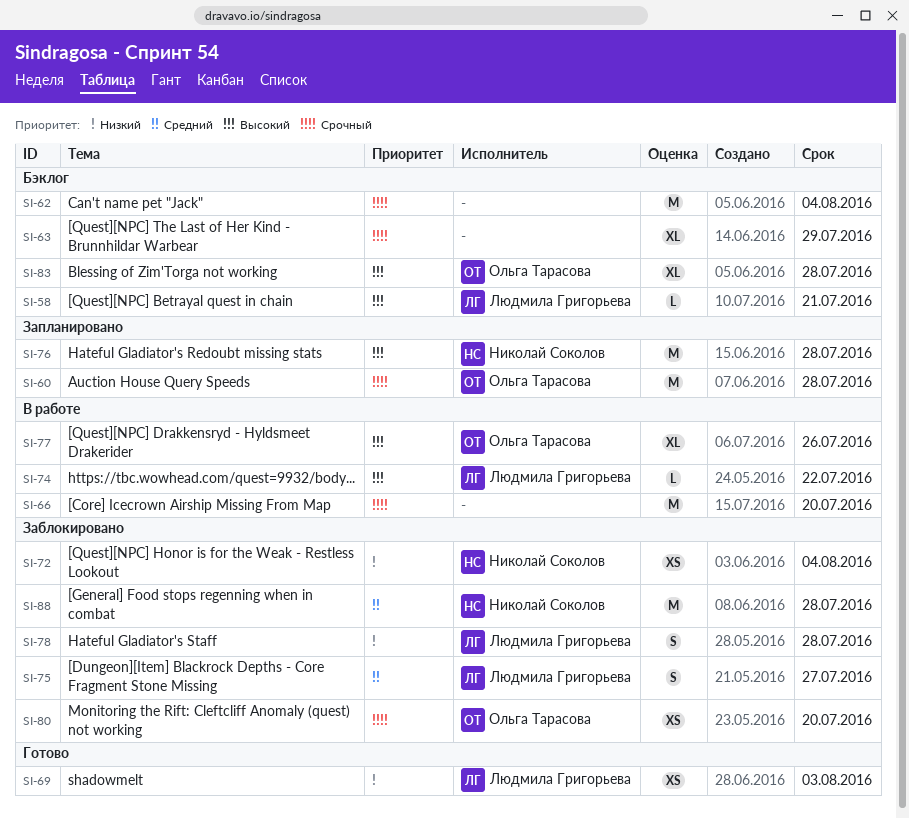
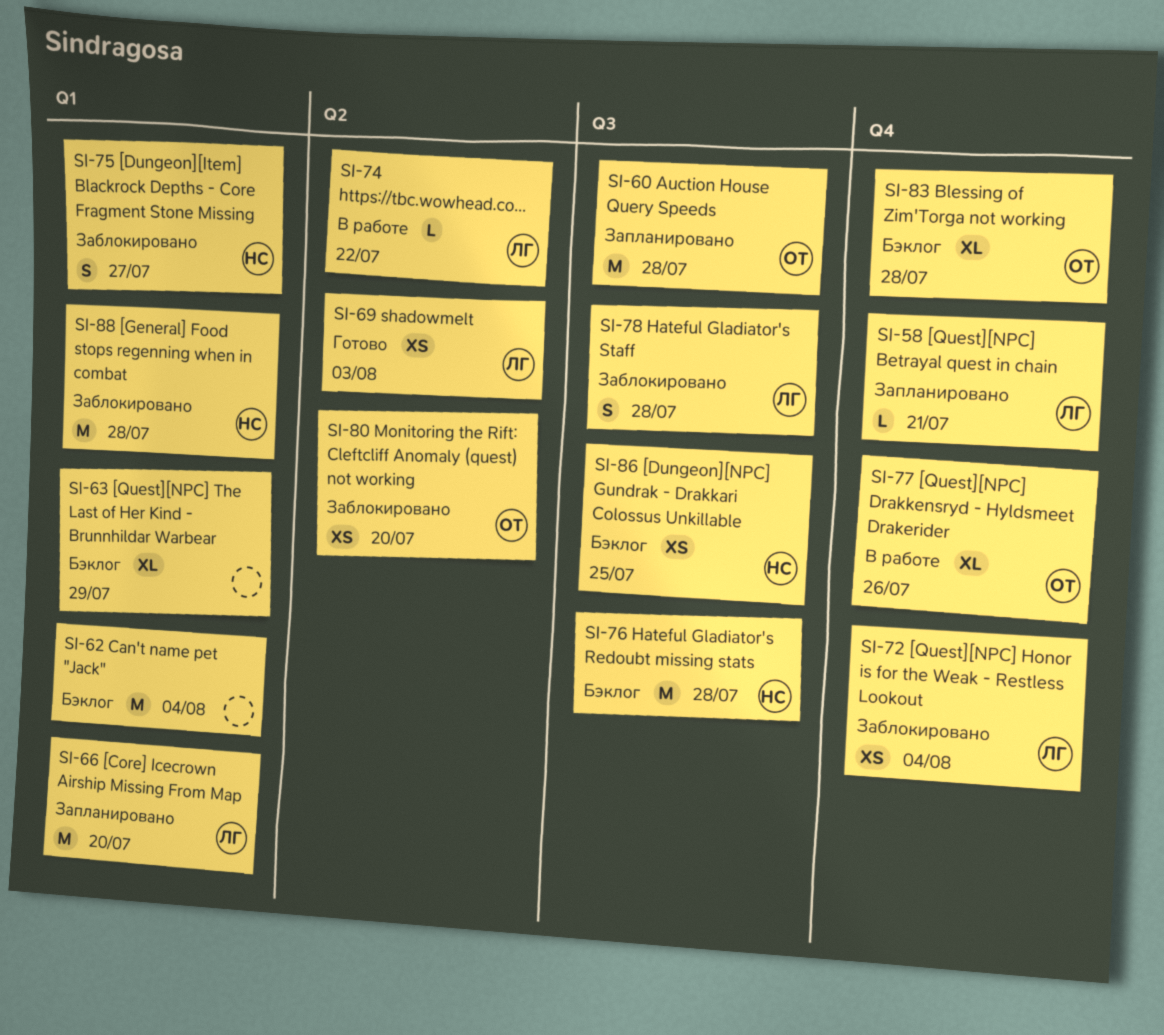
SI-58, status: Бэклог -> Запланировано
SI-66, status: В работе -> Запланировано
SI-66, owner: none -> Людмила Григорьева
SI-72, owner: Николай Соколов -> Людмила Григорьева
SI-75, owner: Людмила Григорьева -> Николай Соколов
SI-76, status: Запланировано -> Бэклог
SI-86: none -> present

